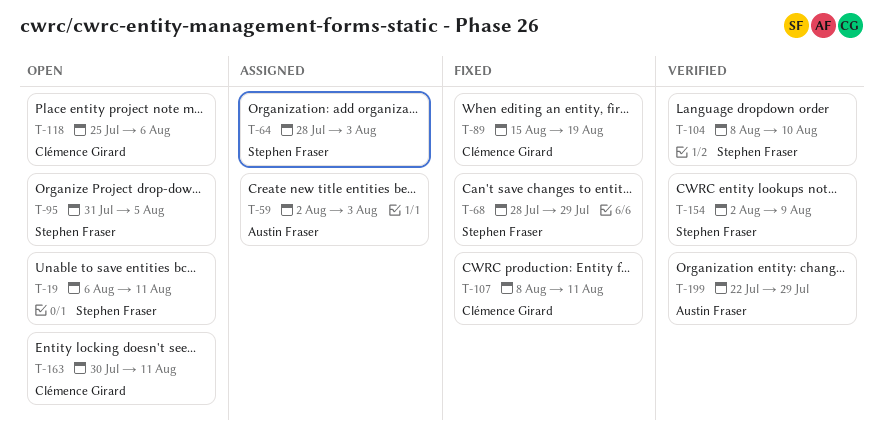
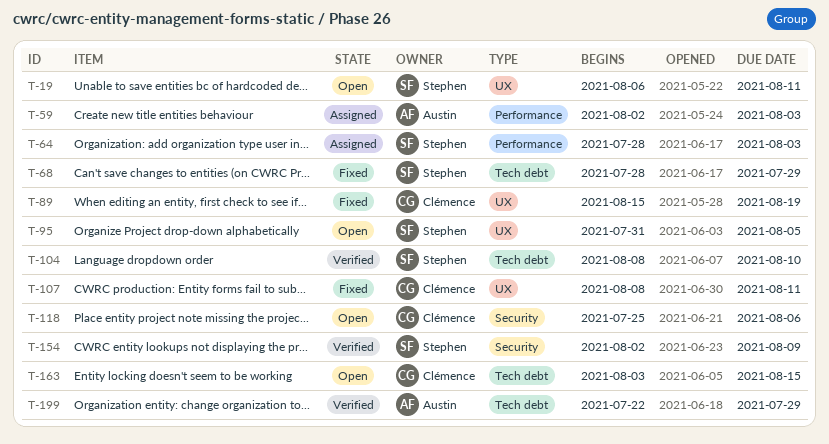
T-163, start: Jul 30 -> Aug 3
T-163, due: Aug 11 -> Aug 15

